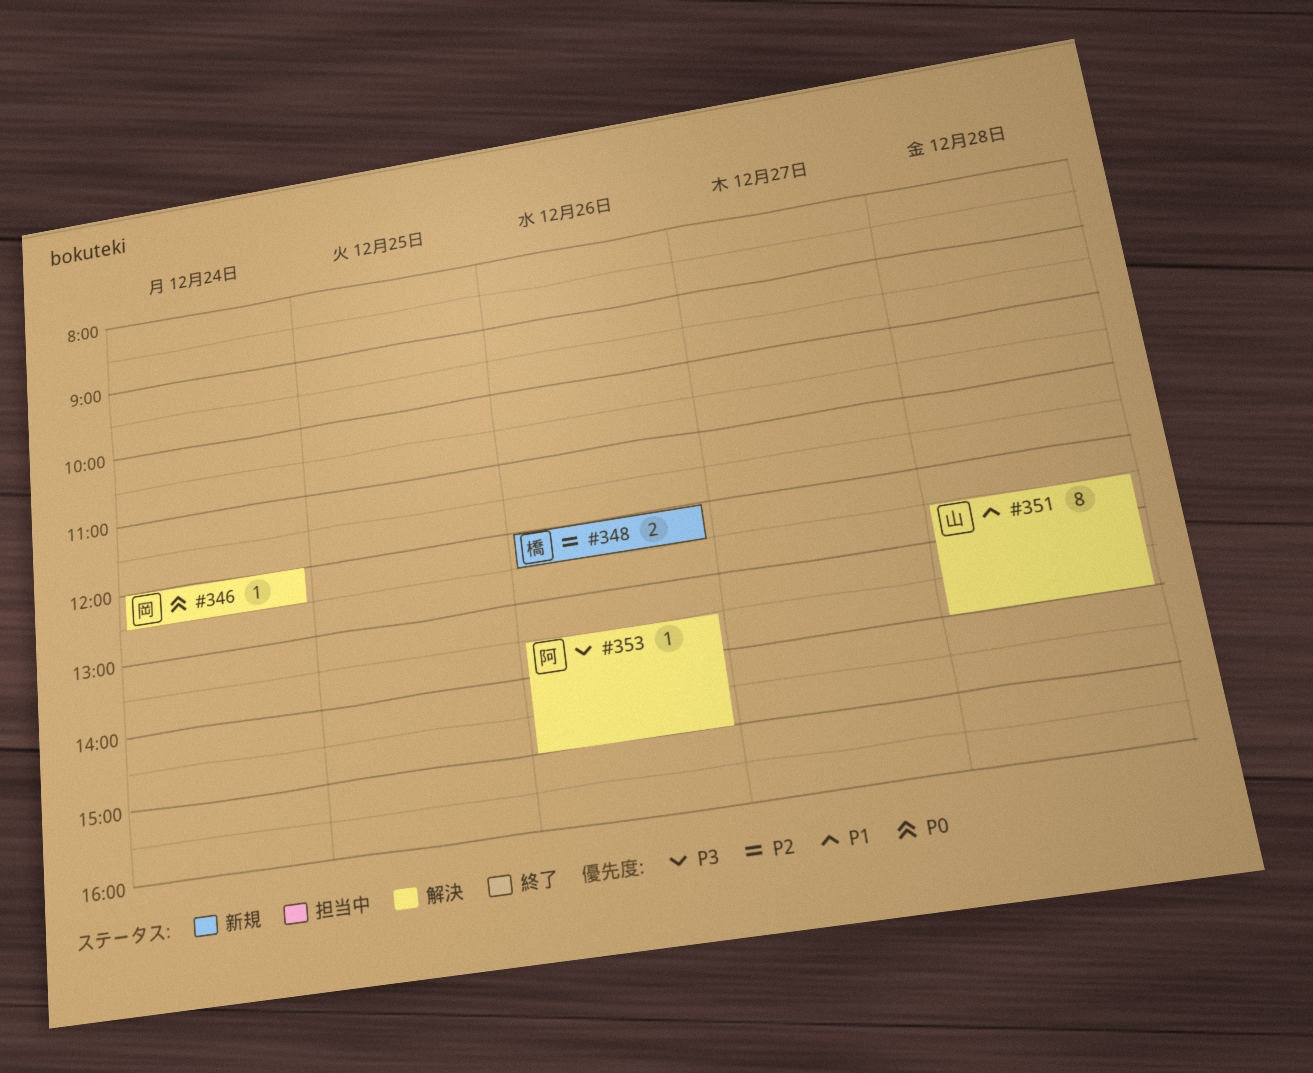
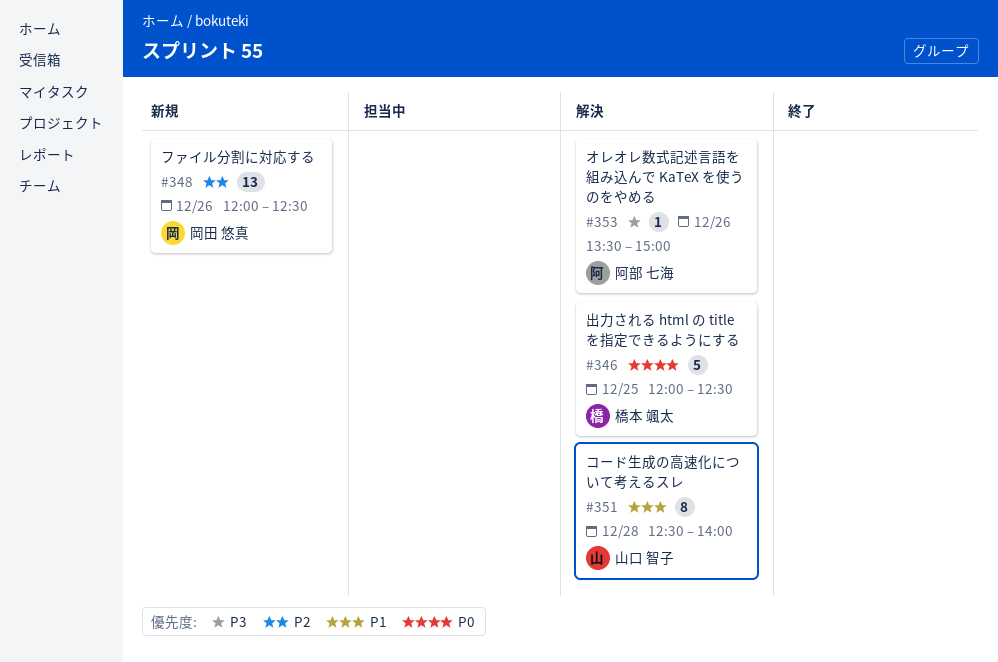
#346, owner: 岡田 悠真 -> 橋本 颯太
#346, estimate: 1 -> 5
#346, day: Dec 24 -> Dec 25
#348, owner: 橋本 颯太 -> 岡田 悠真
#348, estimate: 2 -> 13

